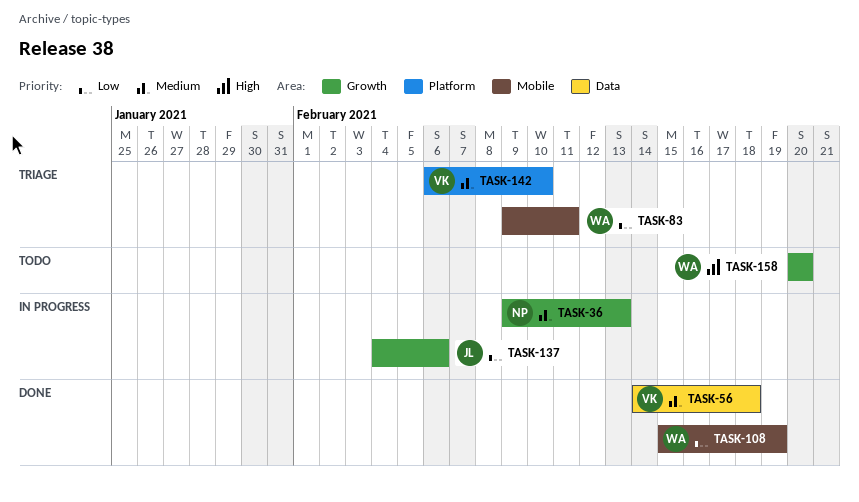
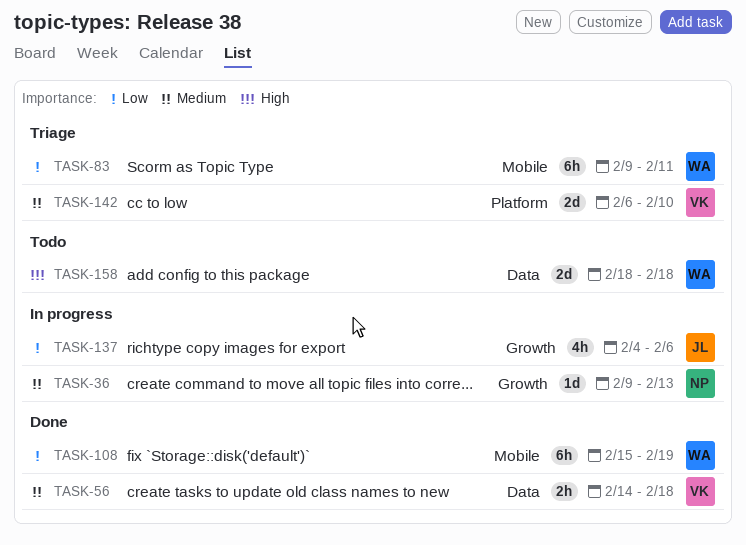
TASK-158, label: Growth -> Data
TASK-158, start: Feb 20 -> Feb 18
TASK-158, due: Feb 20 -> Feb 18

